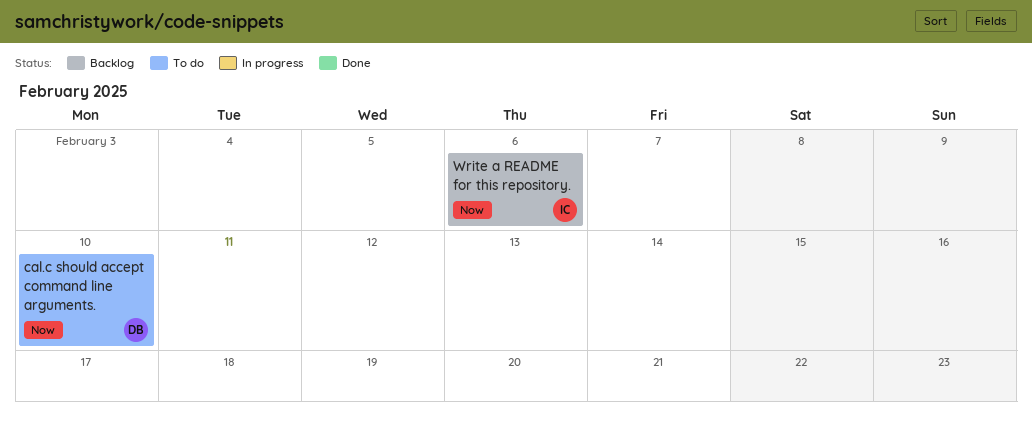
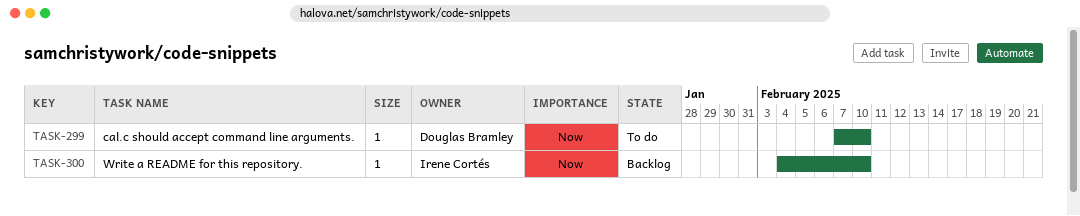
Write a README for this repository., due: Feb 6 -> Feb 10

